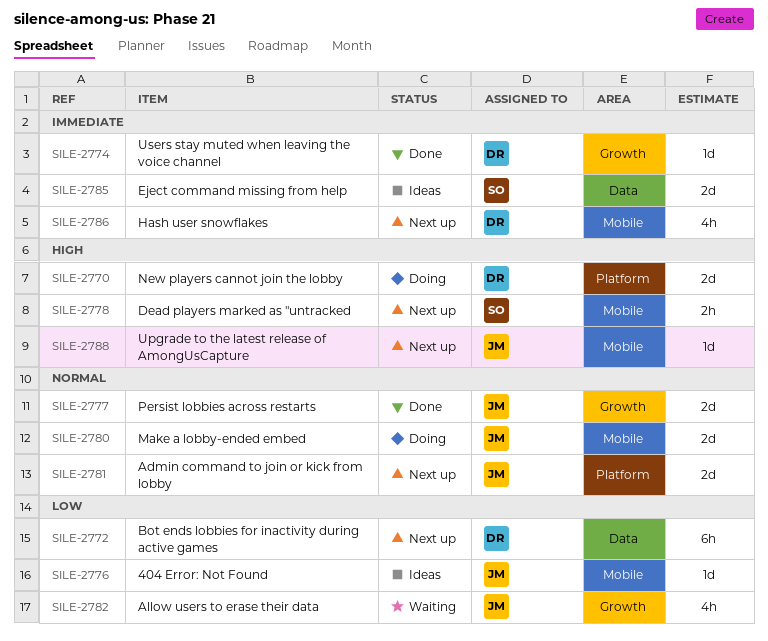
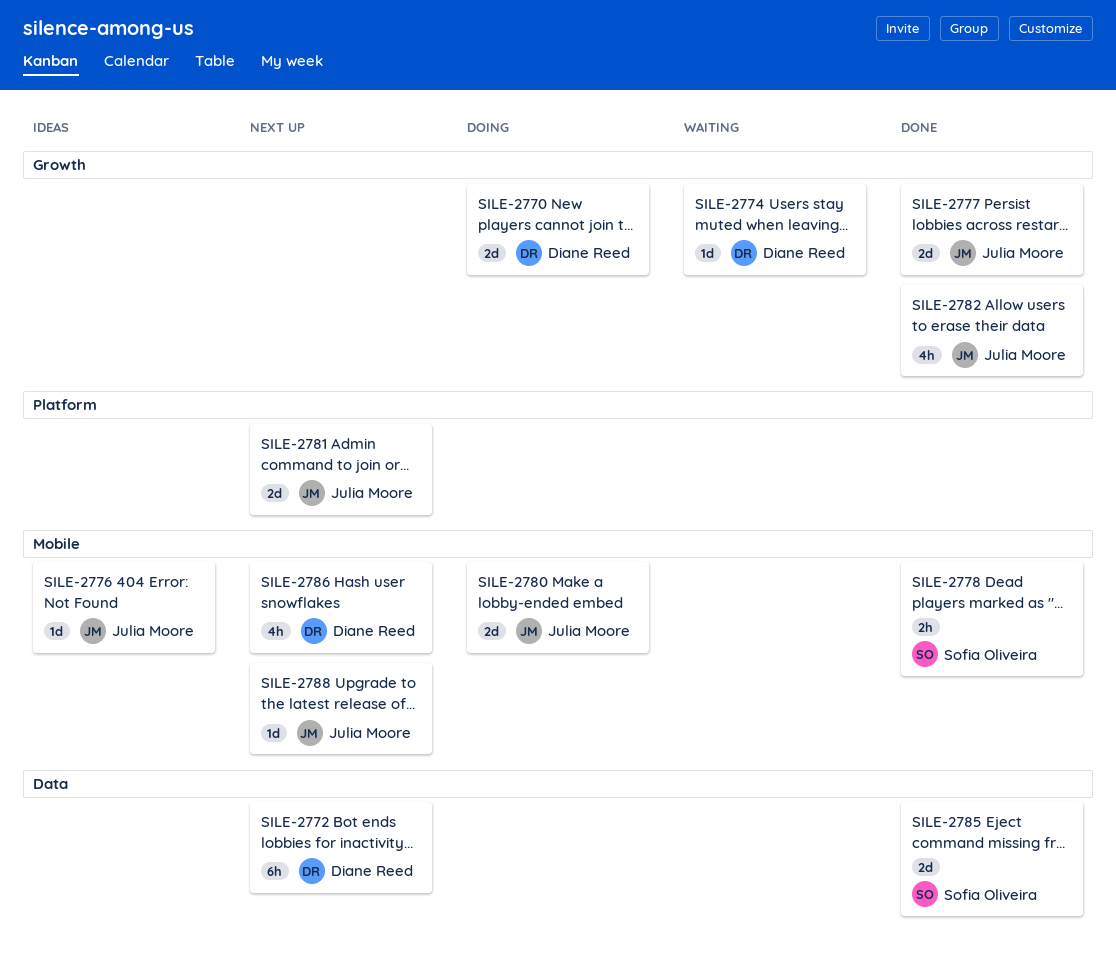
SILE-2770, label: Platform -> Growth
SILE-2774, status: Done -> Waiting
SILE-2778, status: Next up -> Done
SILE-2782, status: Waiting -> Done
SILE-2785, status: Ideas -> Done

